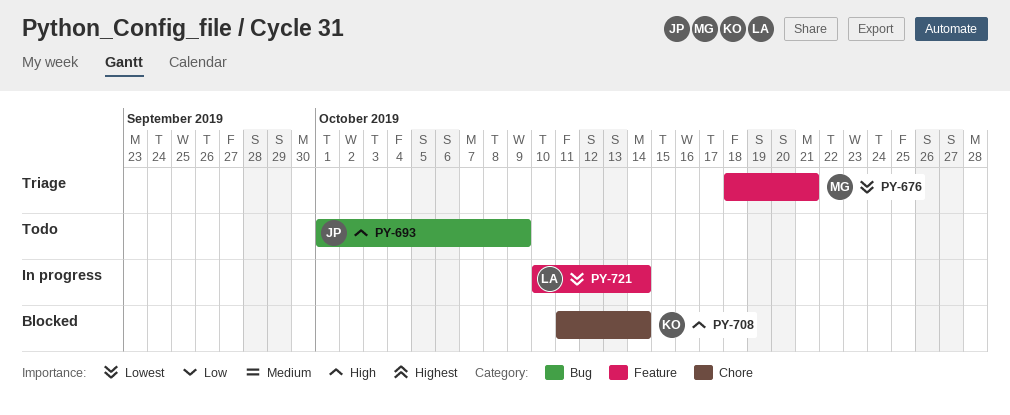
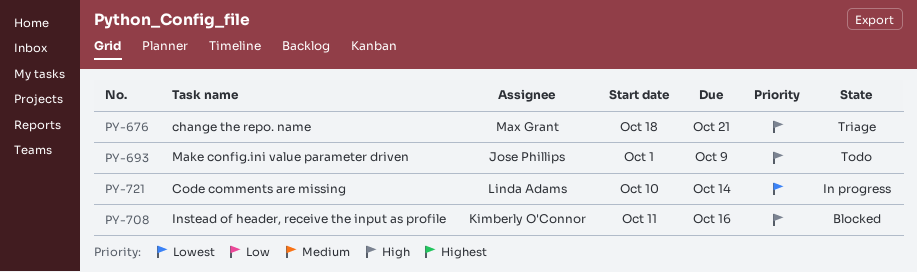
PY-676, priority: Lowest -> High
PY-708, due: Oct 14 -> Oct 16

